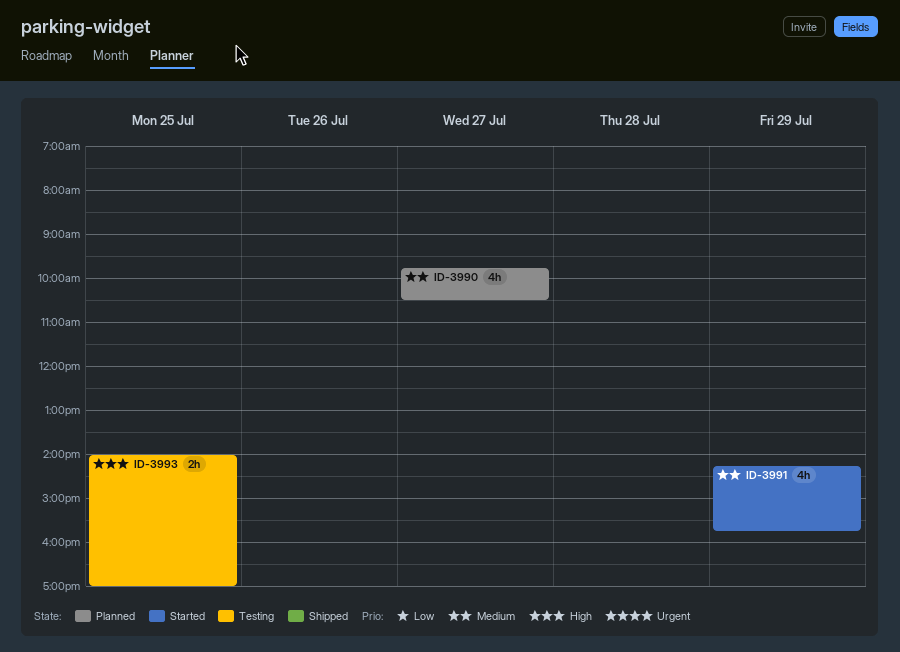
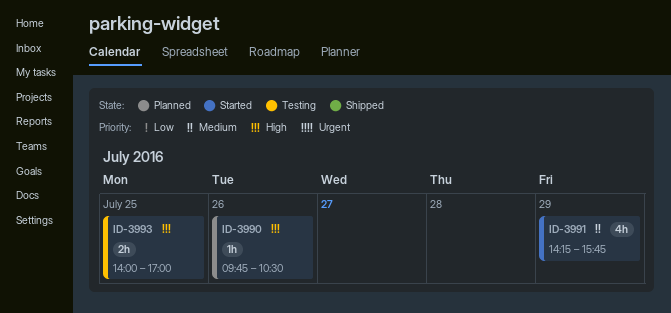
ID-3990, priority: Medium -> High
ID-3990, estimate: 4h -> 1h
ID-3990, day: Jul 27 -> Jul 26

